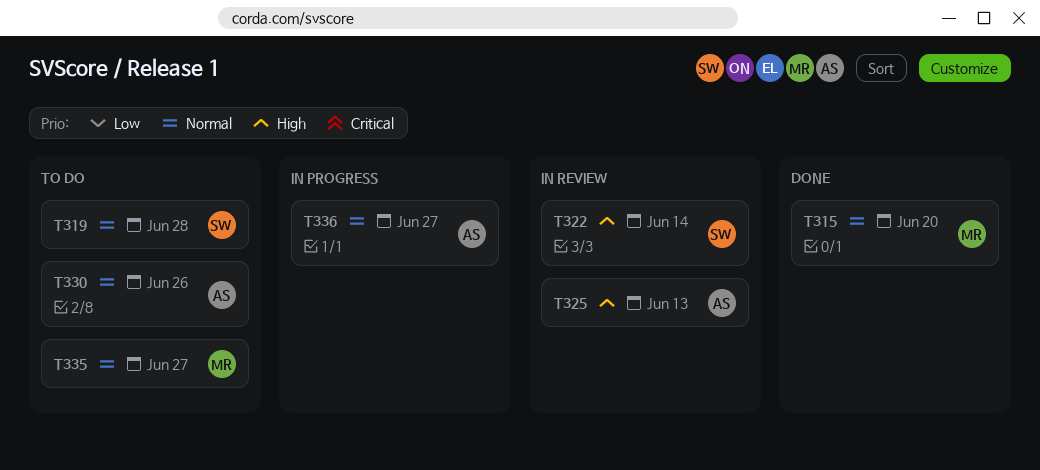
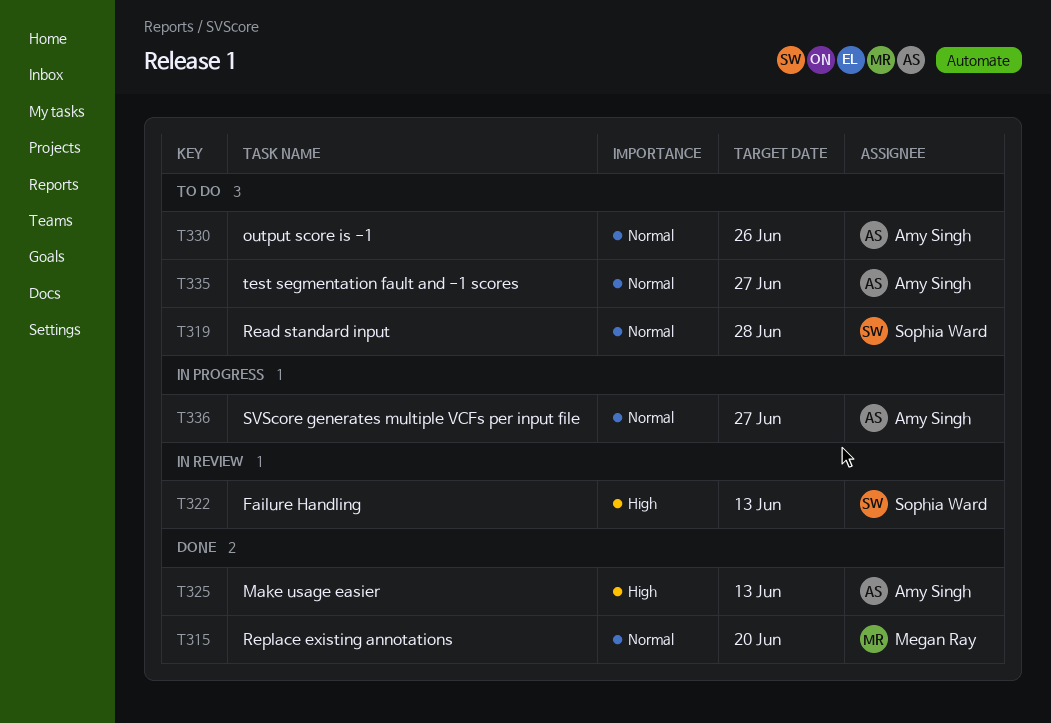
T322, due: Jun 14 -> Jun 13
T325, status: In review -> Done
T335, owner: Megan Ray -> Amy Singh

